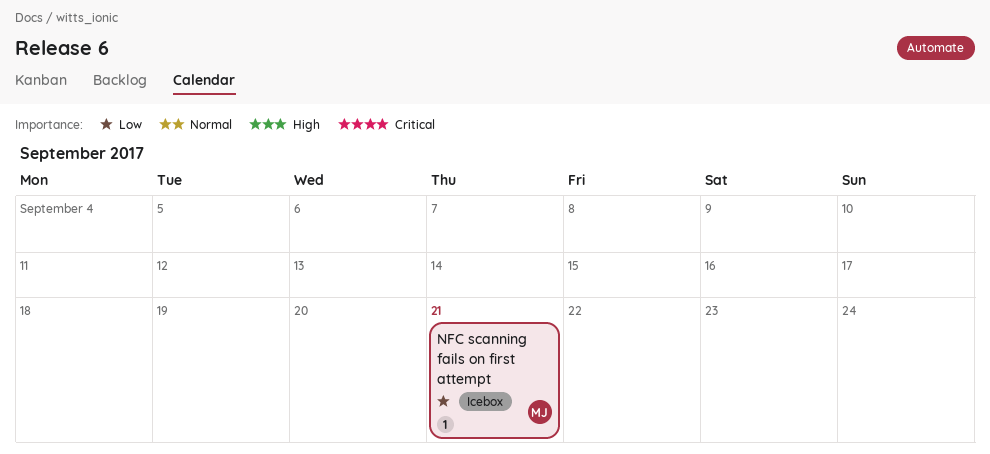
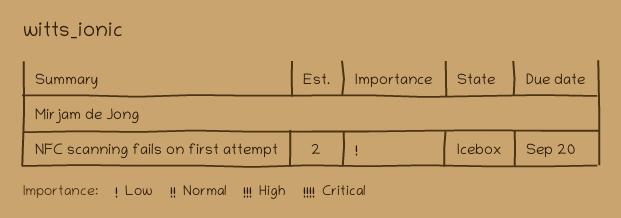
NFC scanning fails on first attempt, estimate: 1 -> 2
NFC scanning fails on first attempt, due: Sep 21 -> Sep 20

